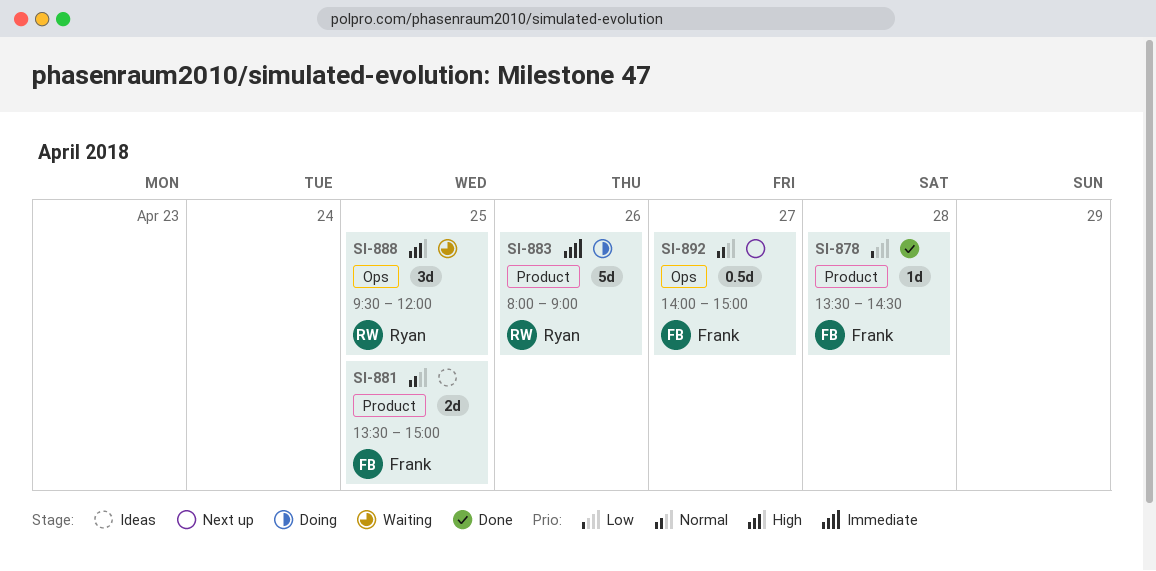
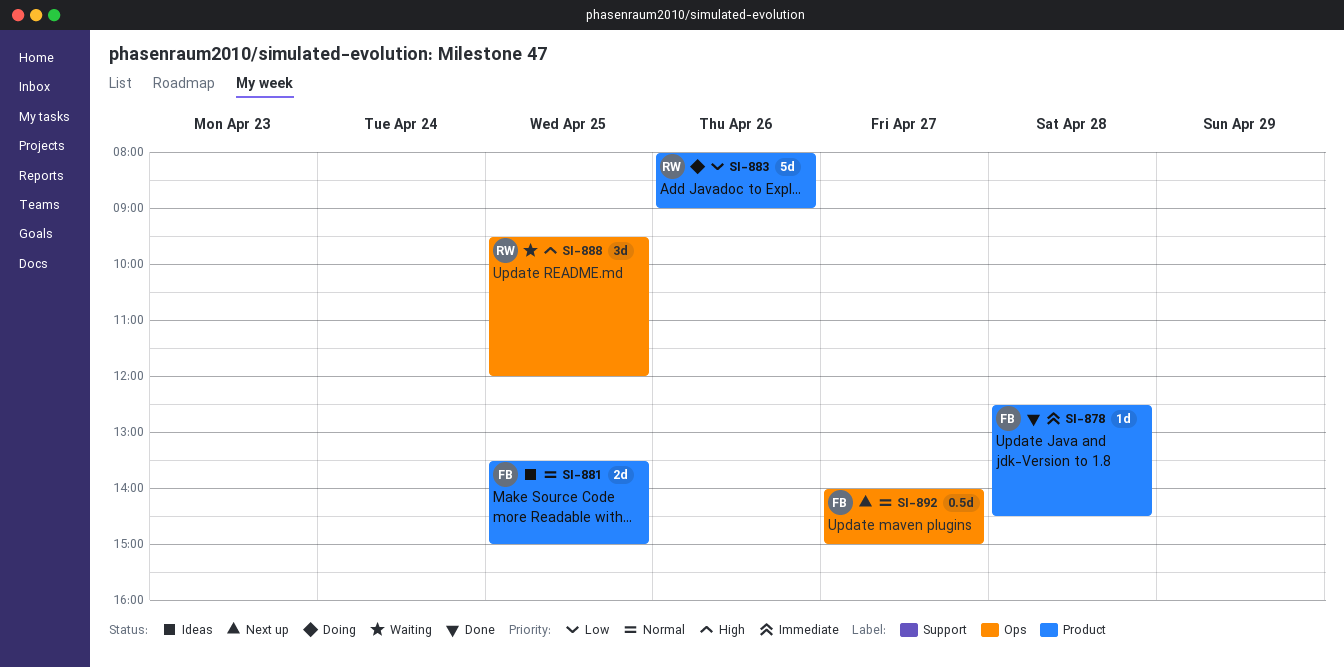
SI-878, priority: Low -> Immediate
SI-878, begins: 13:30 -> 12:30
SI-883, priority: Immediate -> Low

